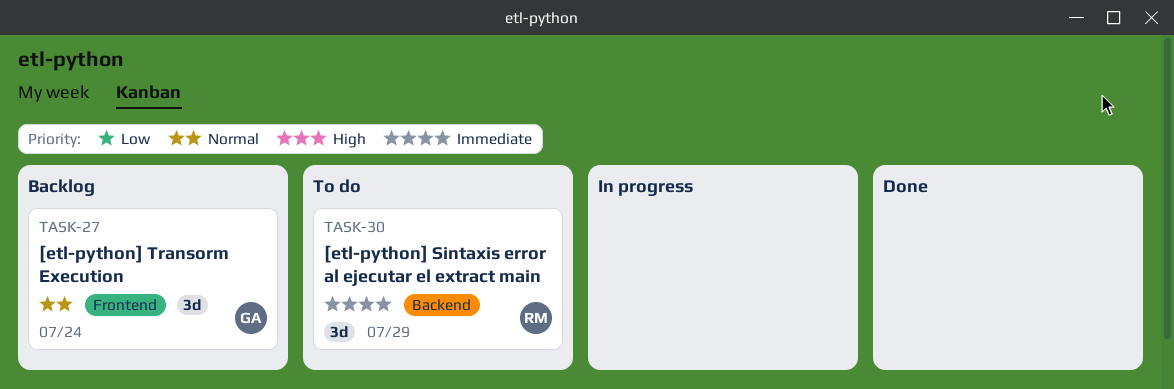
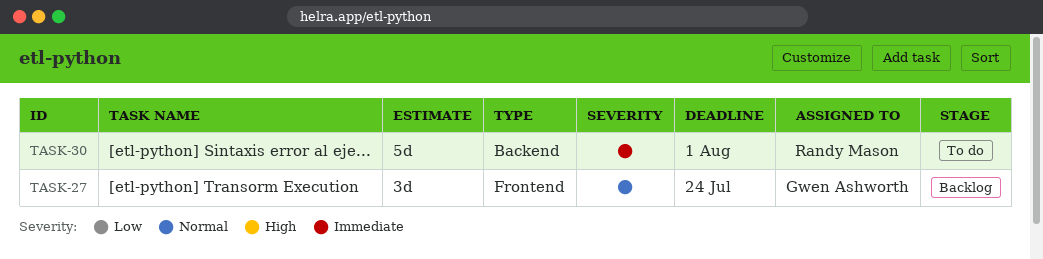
TASK-30, estimate: 3d -> 5d
TASK-30, due: Jul 29 -> Aug 1

